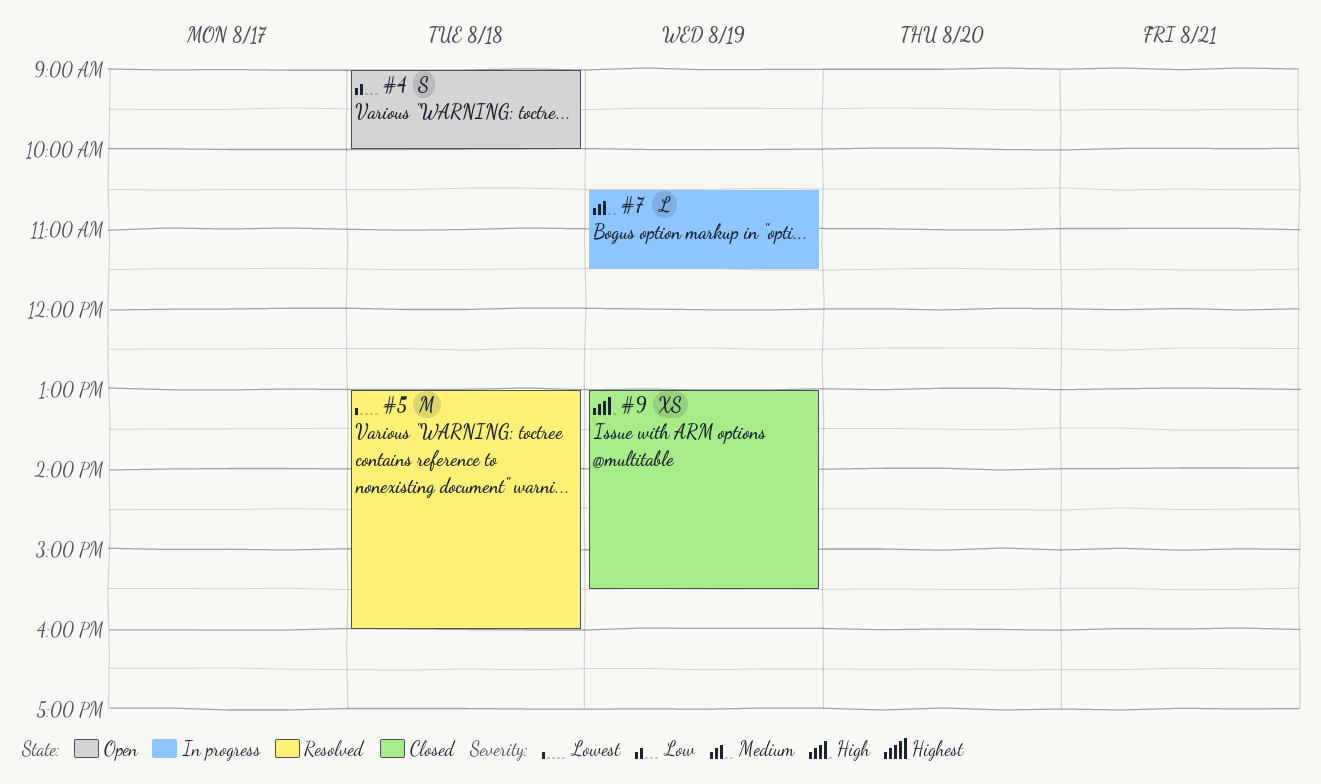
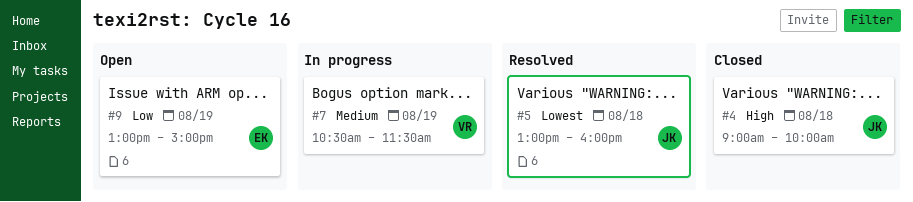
#4, status: Open -> Closed
#4, priority: Low -> High
#9, status: Closed -> Open
#9, priority: High -> Low
#9, ends: 15:30 -> 15:00

